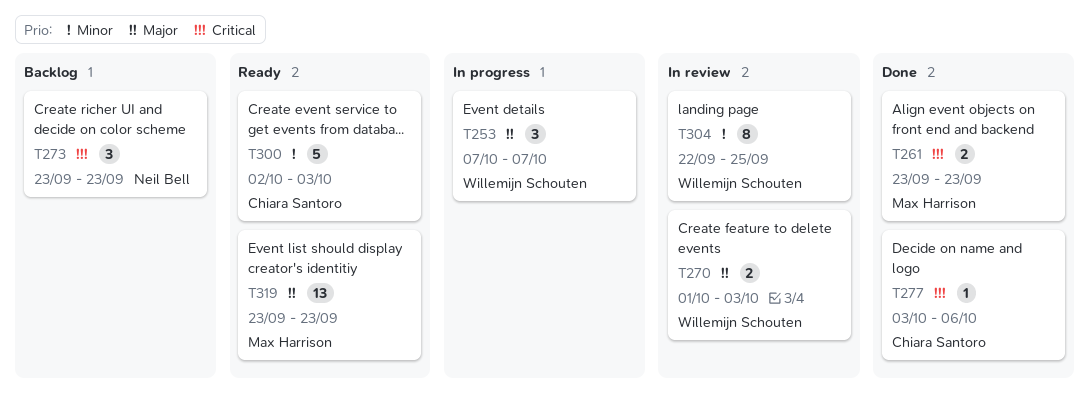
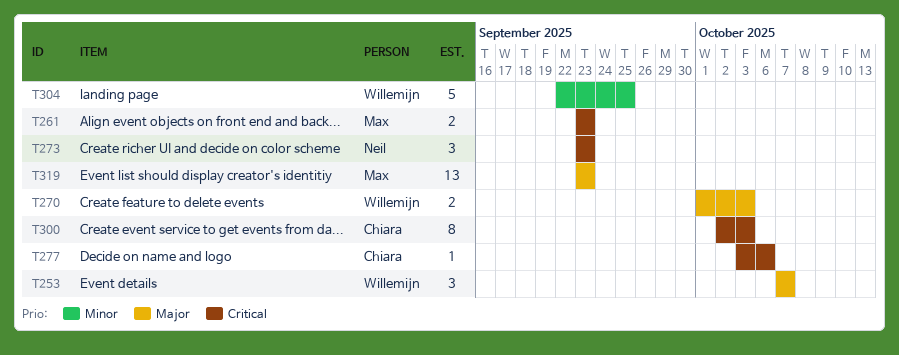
T300, priority: Minor -> Critical
T300, estimate: 5 -> 8
T304, estimate: 8 -> 5

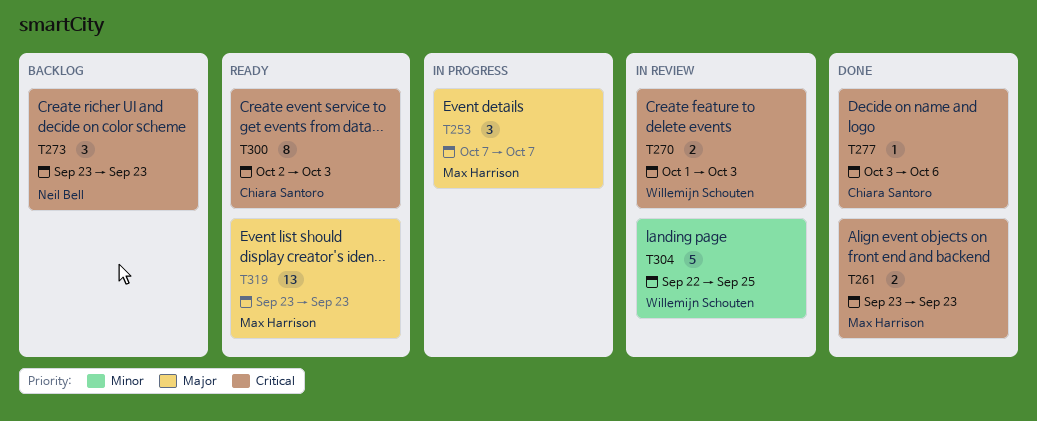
T253, owner: Willemijn Schouten -> Max Harrison
T270, priority: Major -> Critical

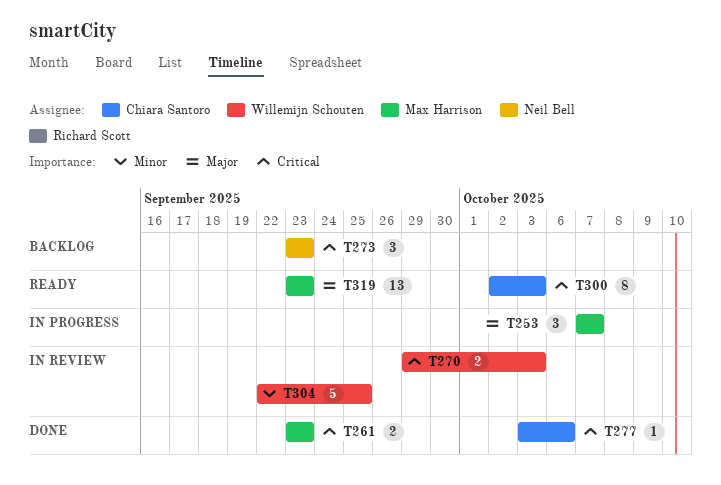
T270, start: Oct 1 -> Sep 29

